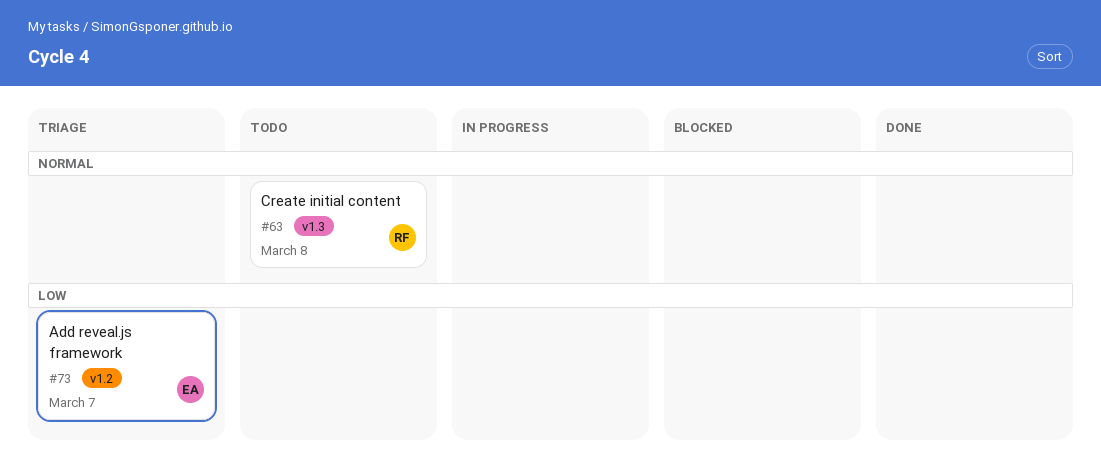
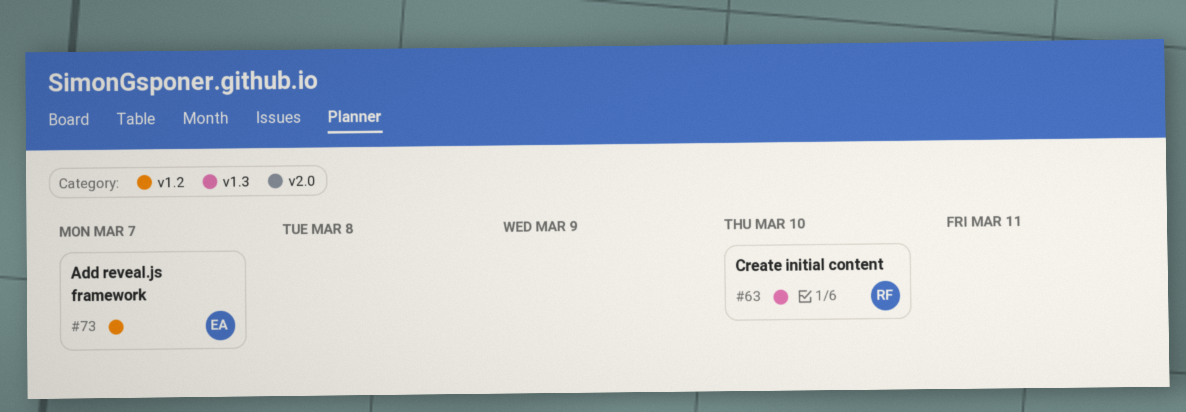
#63, due: Mar 8 -> Mar 10

